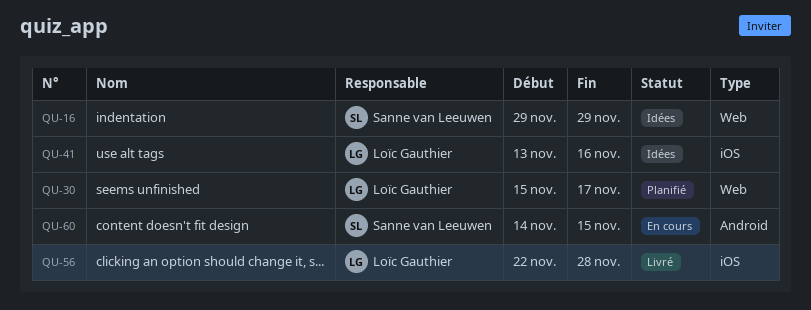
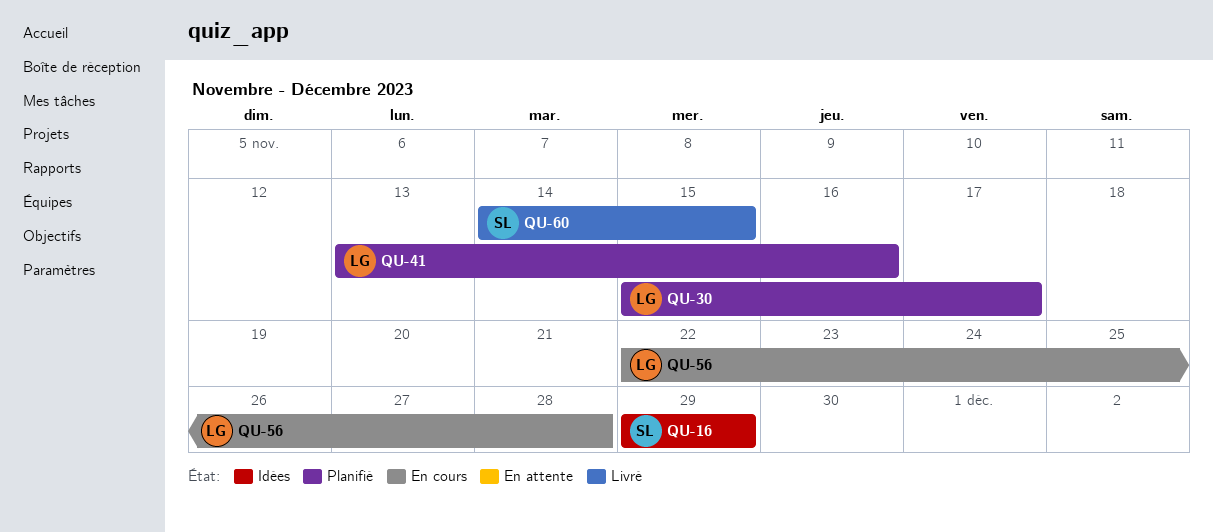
QU-41, status: Idées -> Planifié
QU-56, status: Livré -> En cours
QU-60, status: En cours -> Livré

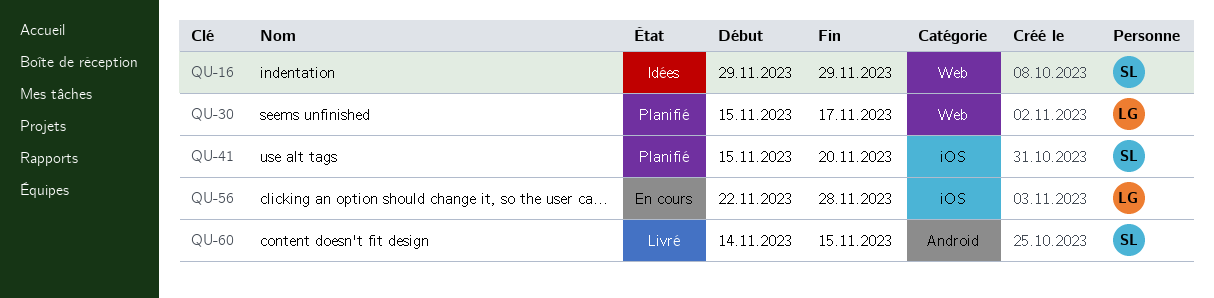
QU-41, owner: LG -> SL
QU-41, start: Nov 13 -> Nov 15
QU-41, due: Nov 16 -> Nov 20

